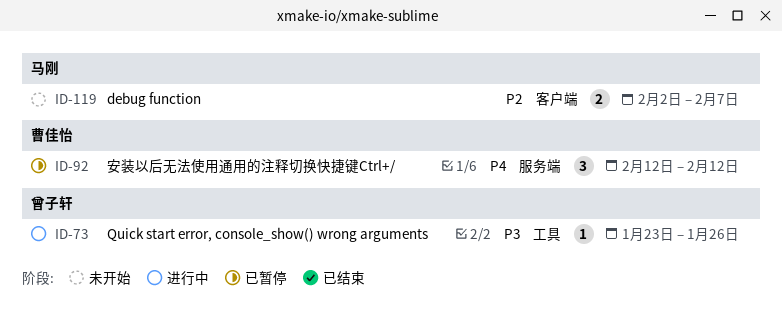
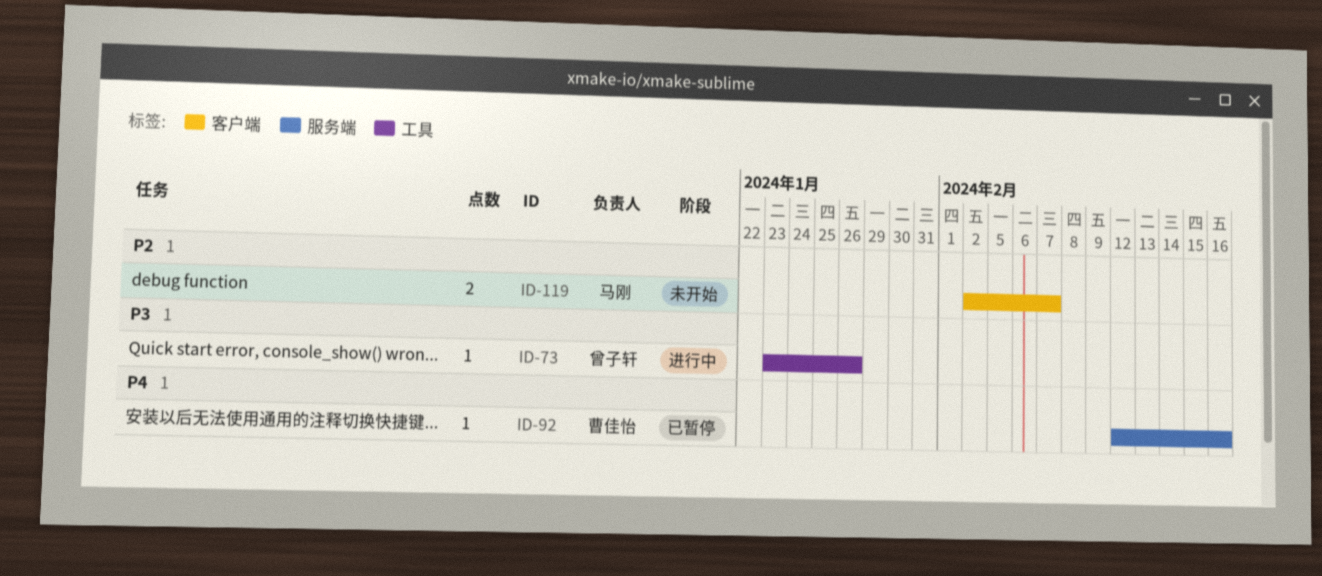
ID-92, estimate: 3 -> 1
ID-92, due: Feb 12 -> Feb 16

